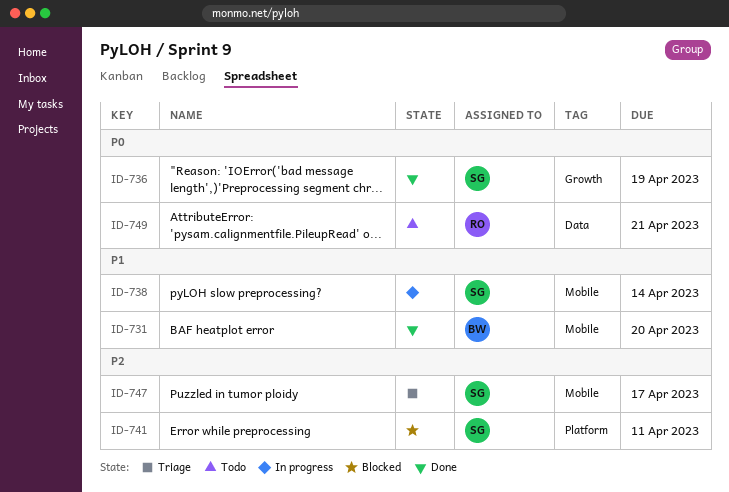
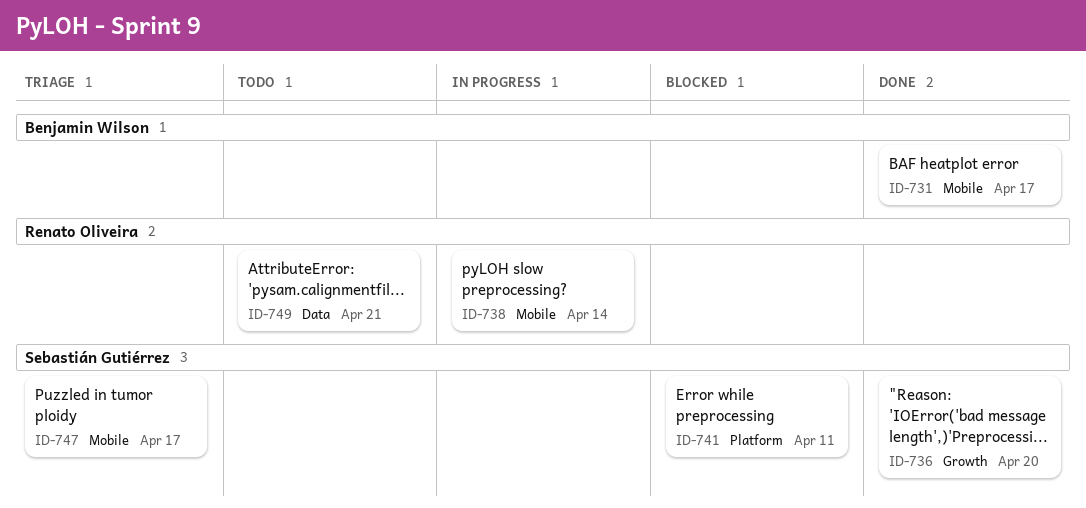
ID-731, due: Apr 20 -> Apr 17
ID-736, due: Apr 19 -> Apr 20
ID-738, owner: Sebastián Gutiérrez -> Renato Oliveira

